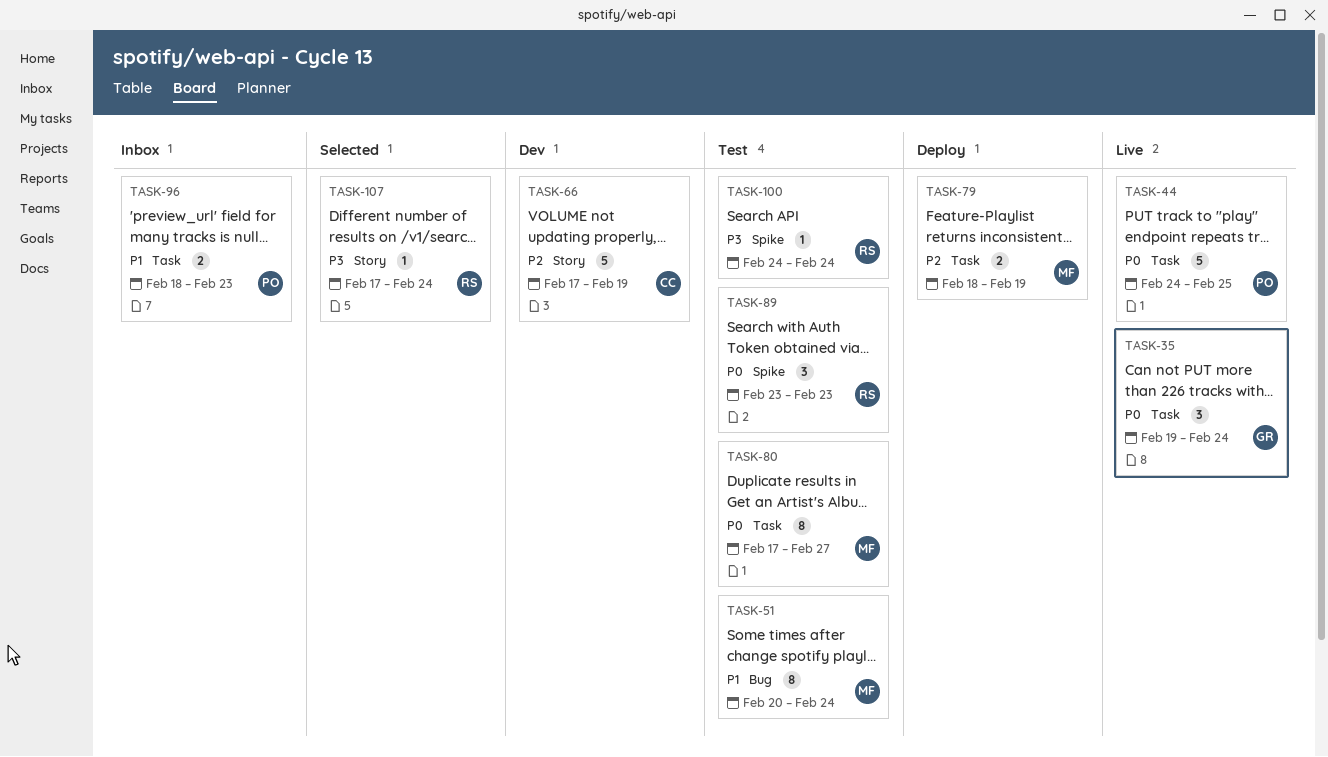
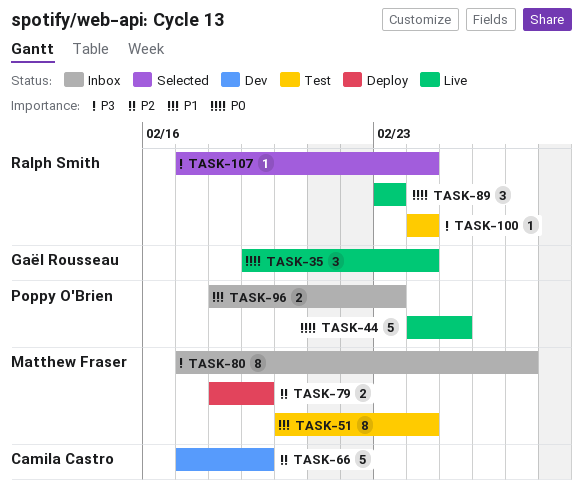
TASK-80, status: Test -> Inbox
TASK-80, priority: P0 -> P3
TASK-89, status: Test -> Live

